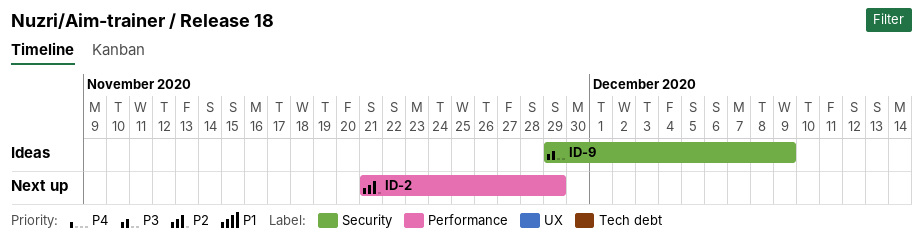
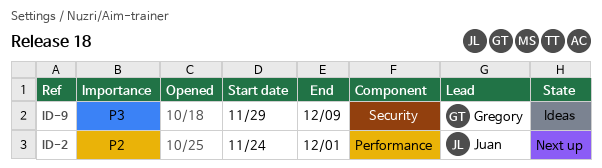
ID-2, start: Nov 21 -> Nov 24
ID-2, due: Nov 29 -> Dec 1

